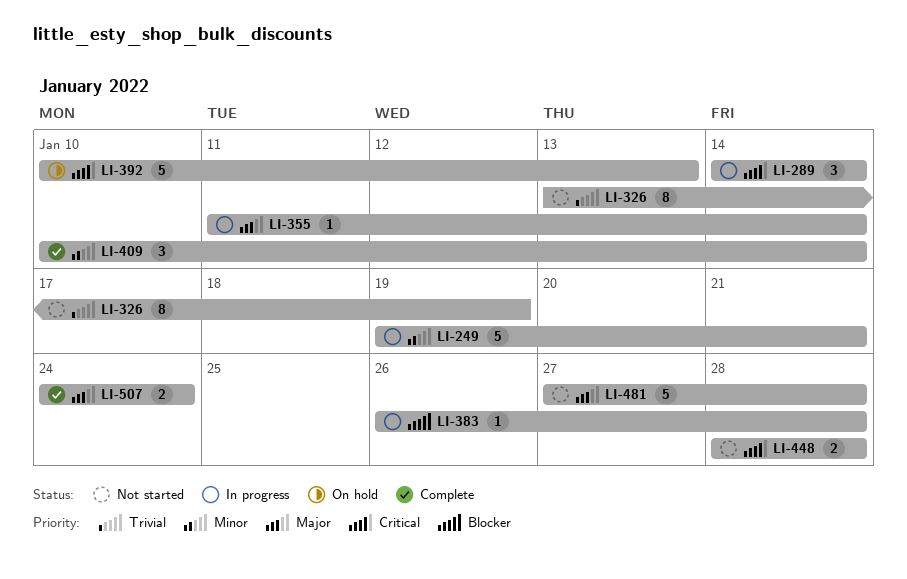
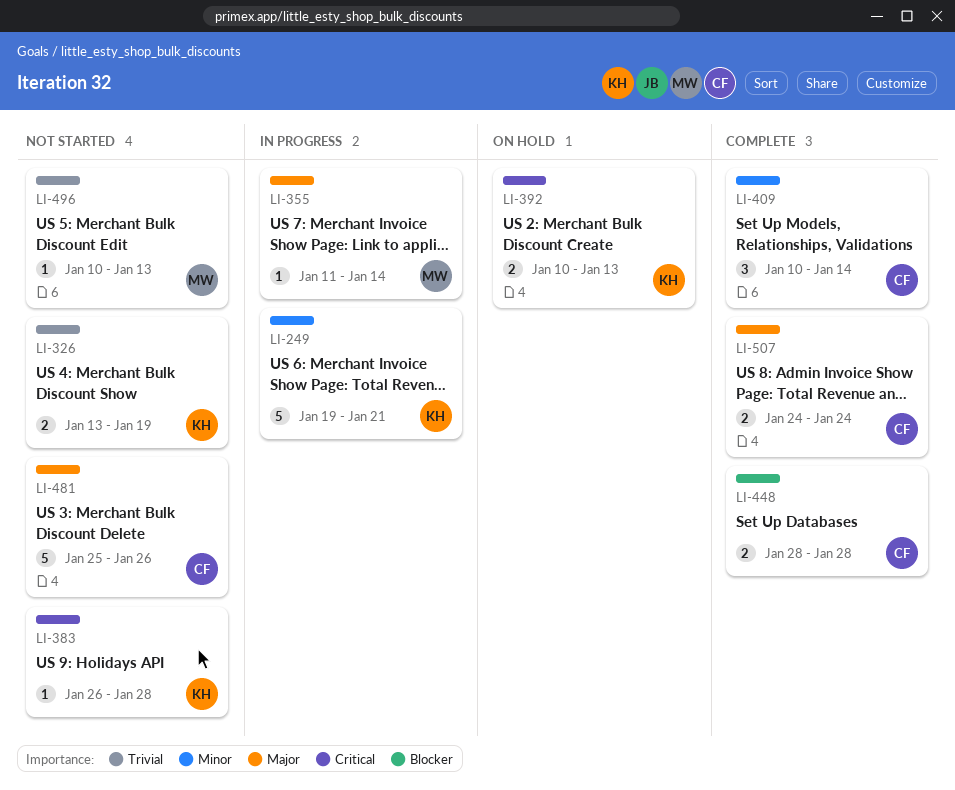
LI-289: present -> none
LI-326, estimate: 8 -> 2
LI-383, status: In progress -> Not started
LI-383, priority: Blocker -> Critical
LI-392, estimate: 5 -> 2
LI-448, status: Not started -> Complete
LI-448, priority: Critical -> Blocker
LI-481, start: Jan 27 -> Jan 25
LI-481, due: Jan 28 -> Jan 26
LI-496: none -> present

